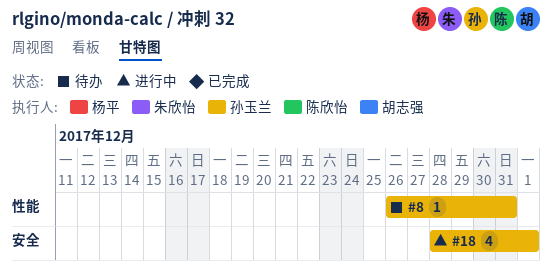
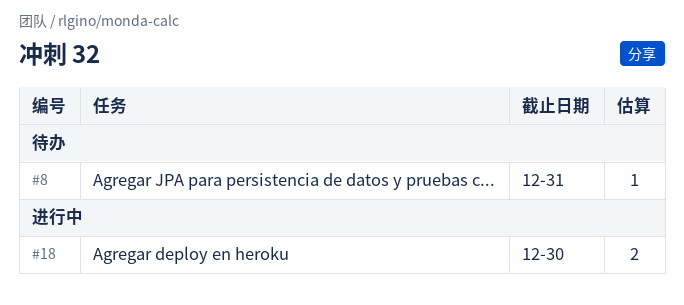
#18, estimate: 4 -> 2
#18, due: Jan 1 -> Dec 30

